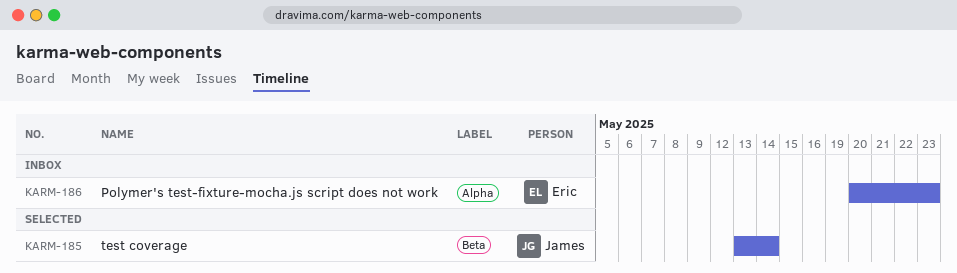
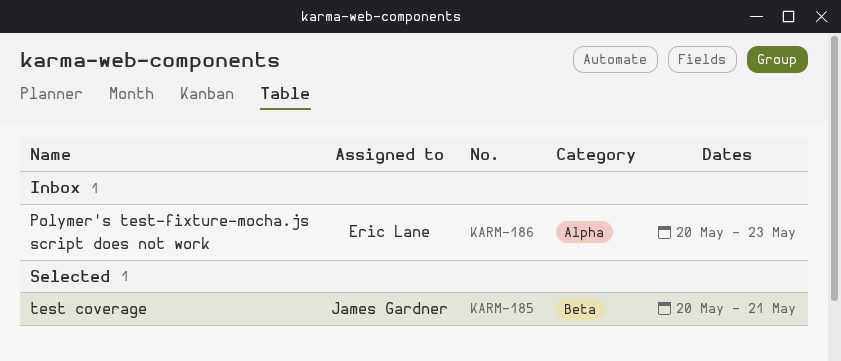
KARM-185, start: May 13 -> May 20
KARM-185, due: May 14 -> May 21

